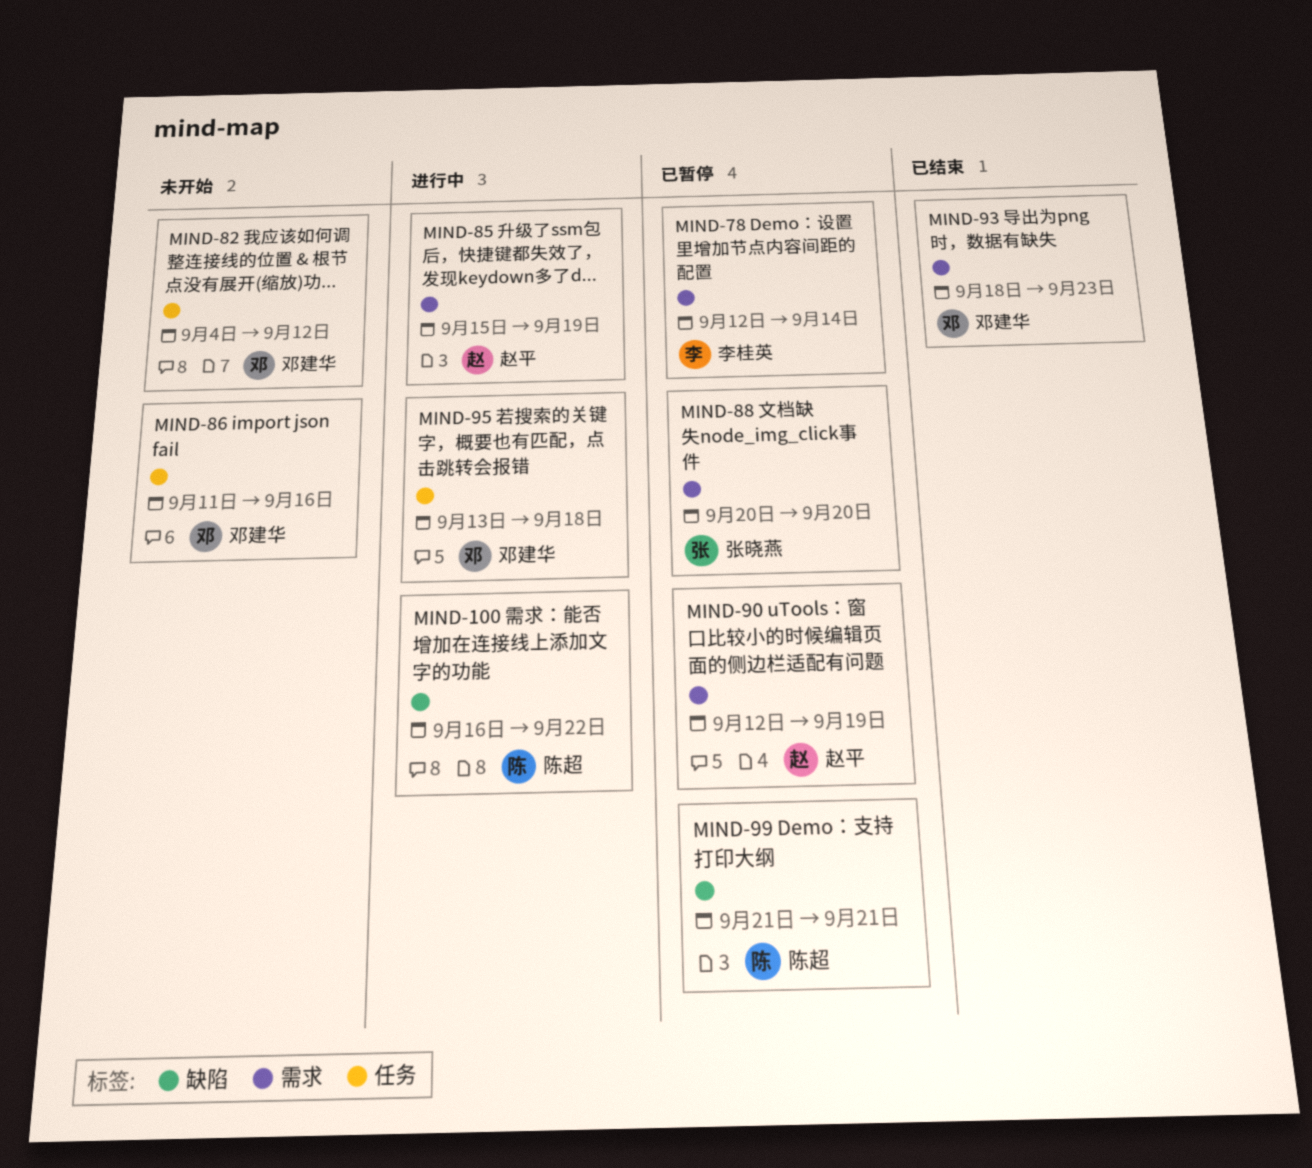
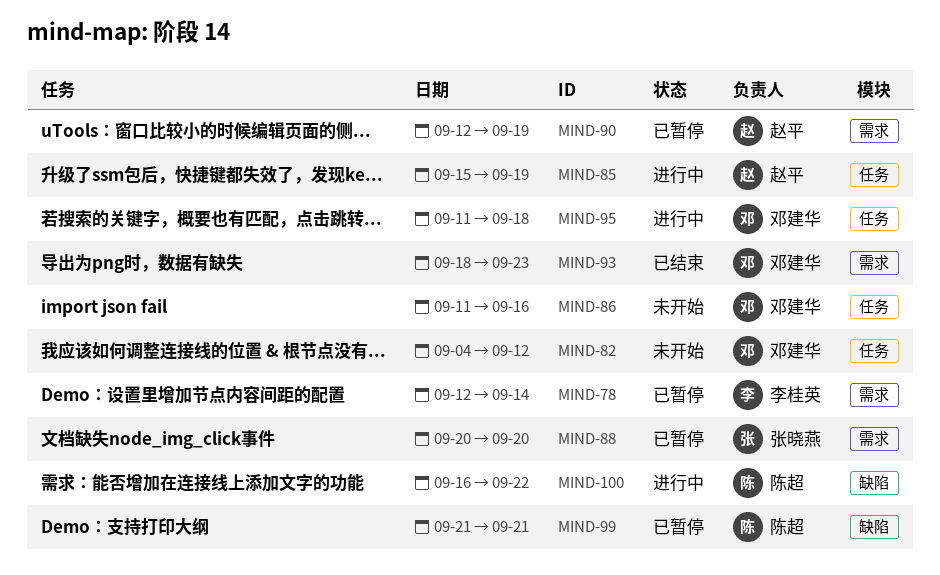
MIND-85, label: 需求 -> 任务
MIND-95, start: Sep 13 -> Sep 11

